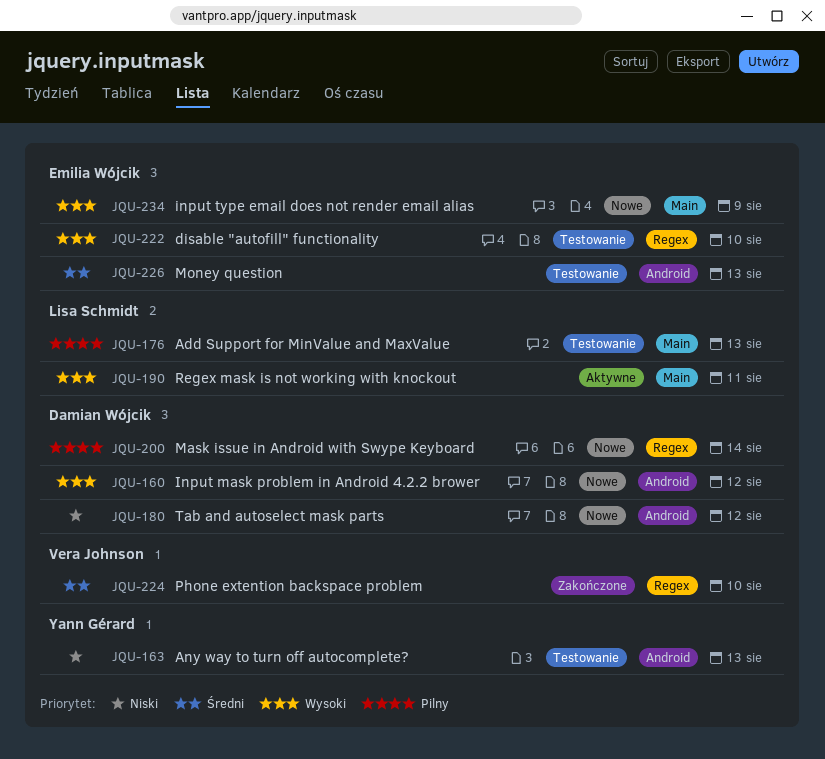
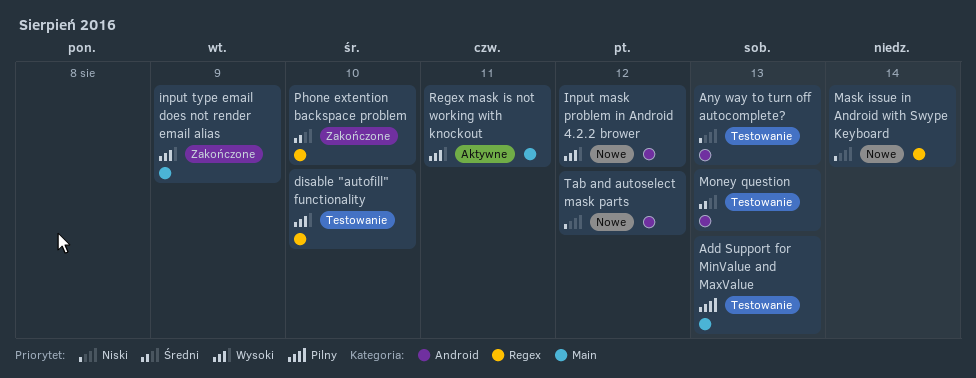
input type email does not render email alias, status: Nowe -> Zakończone
Mask issue in Android with Swype Keyboard, priority: Pilny -> Niski

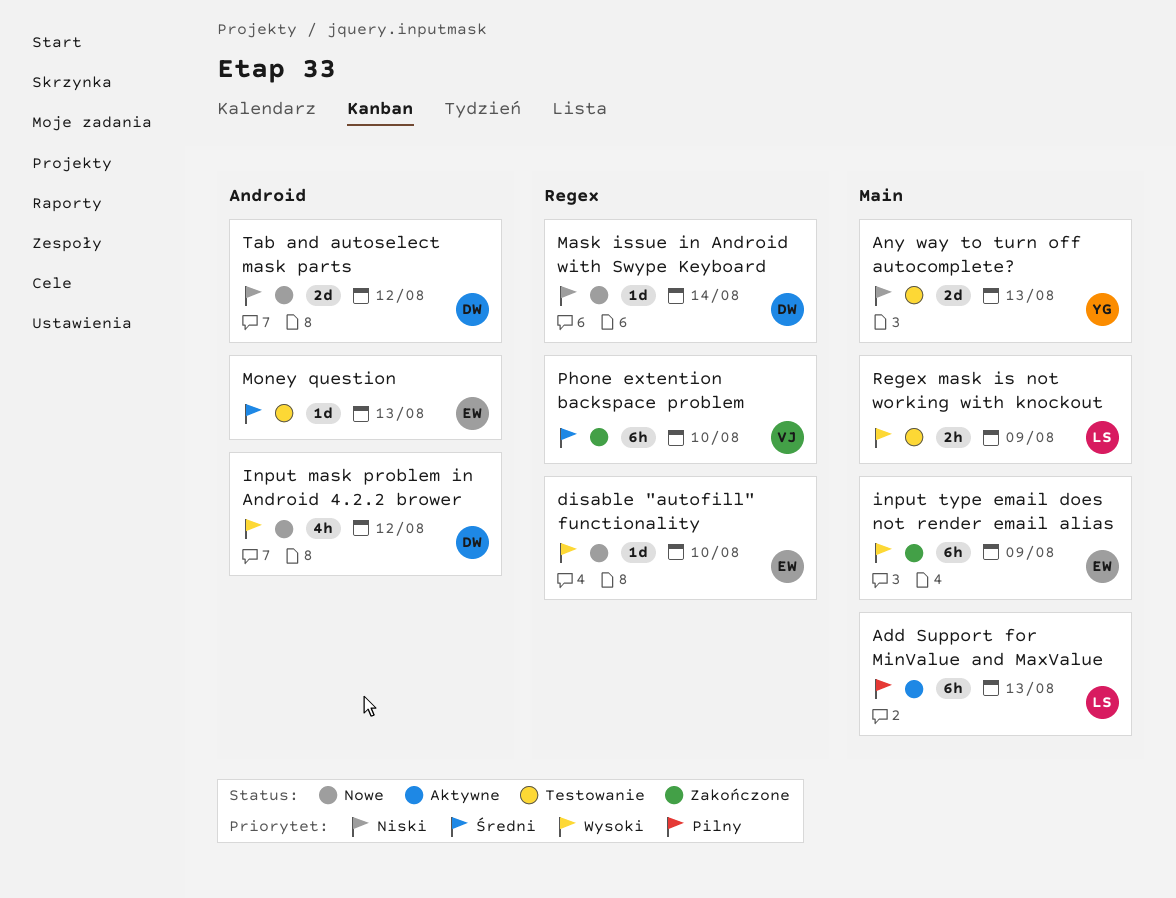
Add Support for MinValue and MaxValue, status: Testowanie -> Aktywne
Any way to turn off autocomplete?, label: Android -> Main
disable "autofill" functionality, status: Testowanie -> Nowe
Regex mask is not working with knockout, status: Aktywne -> Testowanie
Regex mask is not working with knockout, due: Aug 11 -> Aug 9

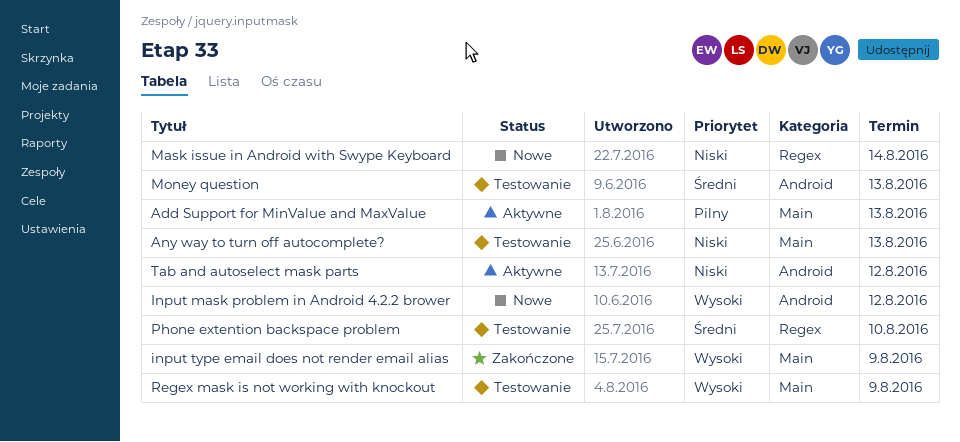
disable "autofill" functionality: present -> none
Phone extention backspace problem, status: Zakończone -> Testowanie
Tab and autoselect mask parts, status: Nowe -> Aktywne

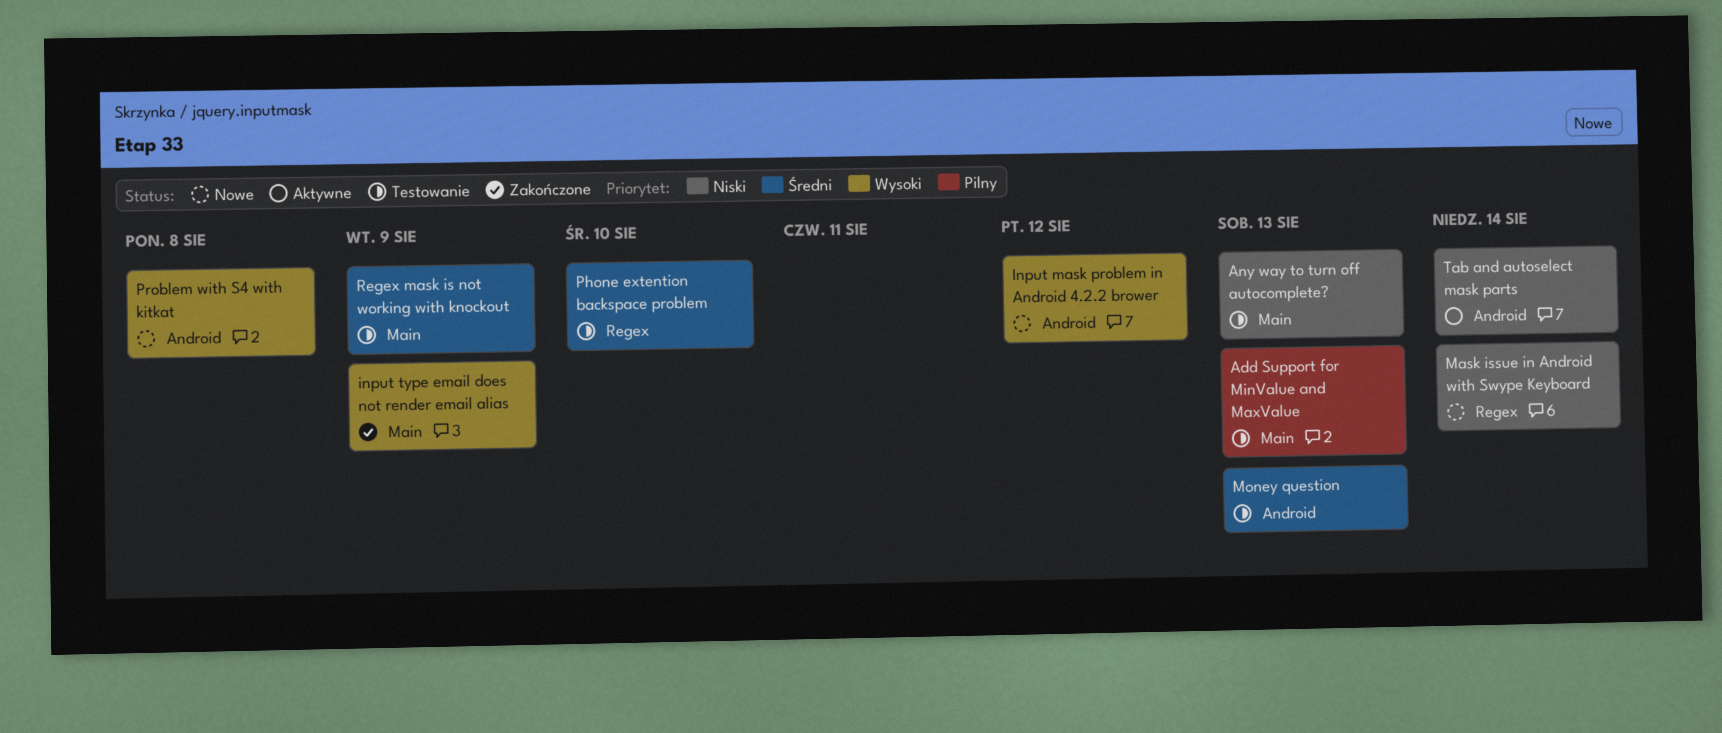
Add Support for MinValue and MaxValue, status: Aktywne -> Testowanie
Problem with S4 with kitkat: none -> present
Regex mask is not working with knockout, priority: Wysoki -> Średni
Tab and autoselect mask parts, due: Aug 12 -> Aug 14

